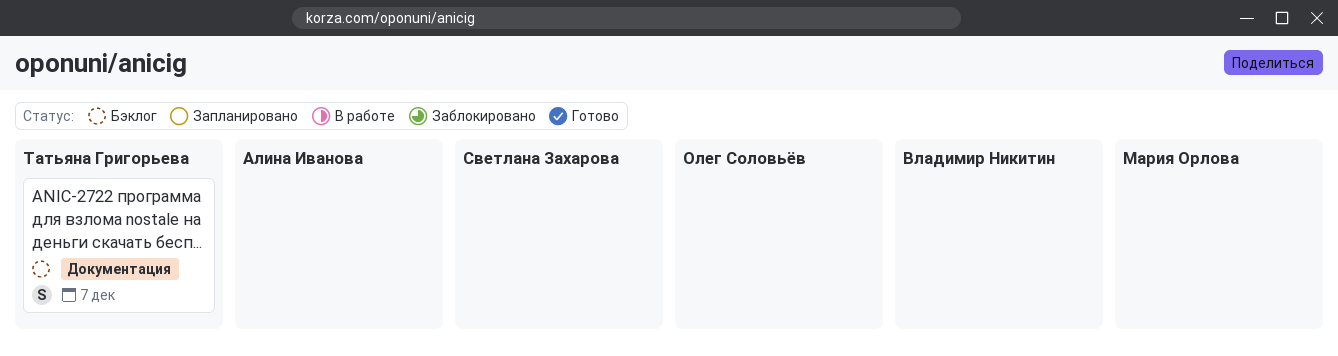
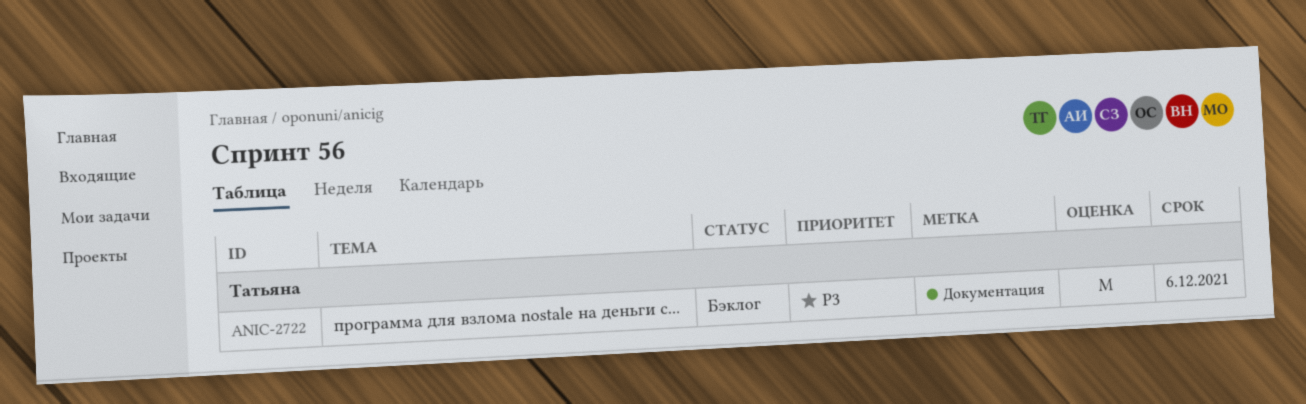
ANIC-2722, estimate: S -> M
ANIC-2722, due: Dec 7 -> Dec 6

